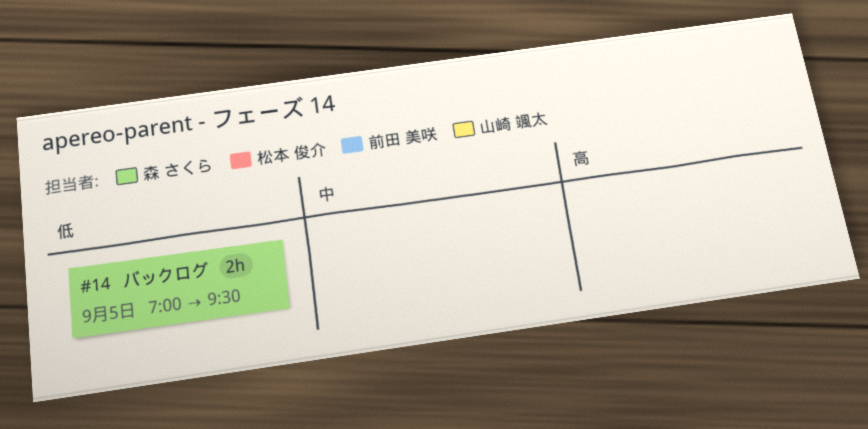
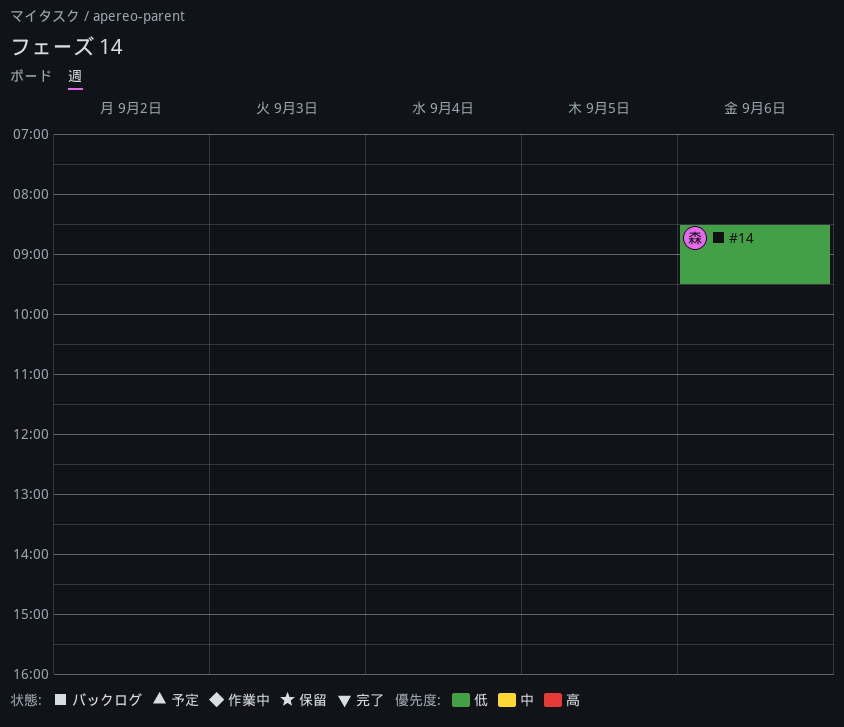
#14, day: Sep 5 -> Sep 6
#14, begins: 07:00 -> 08:30

